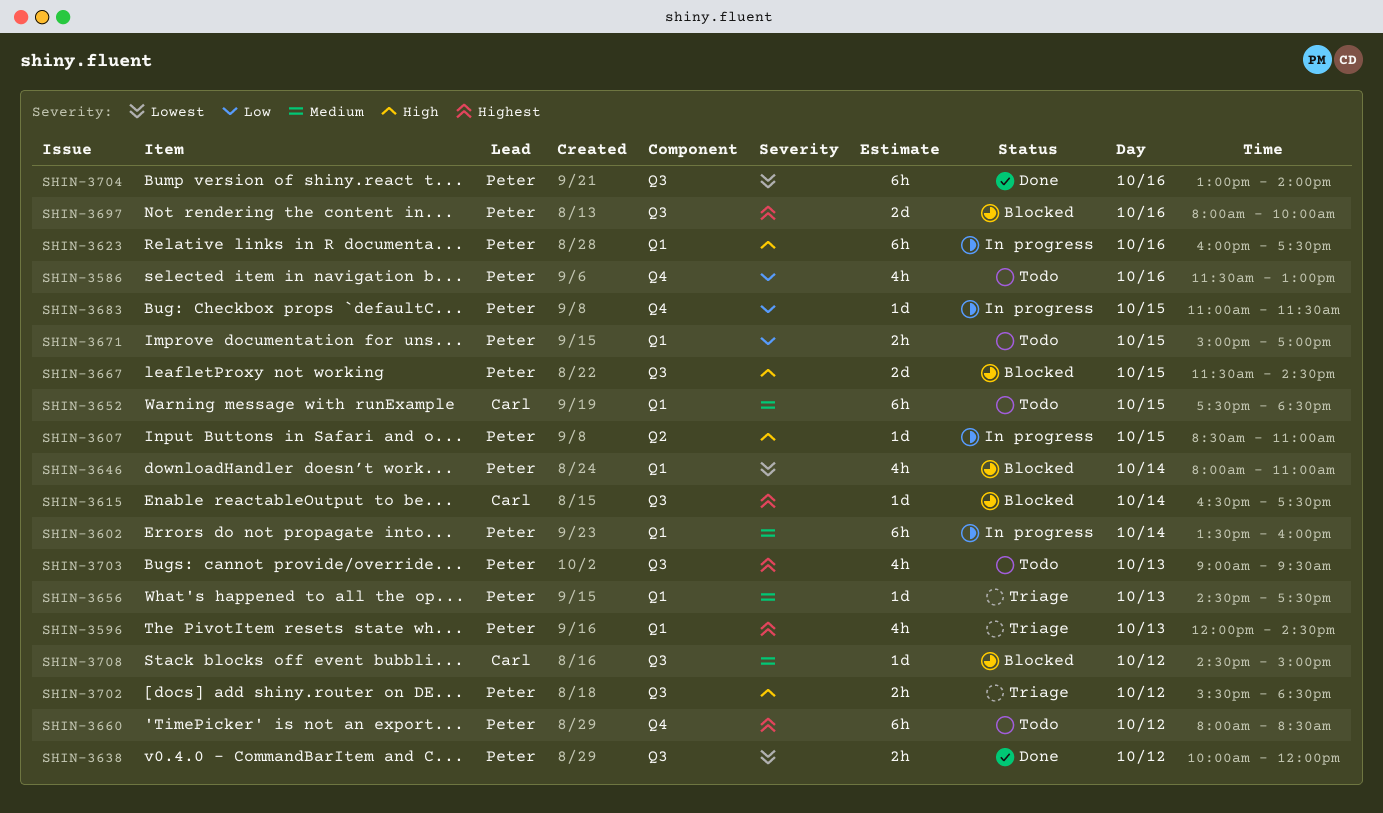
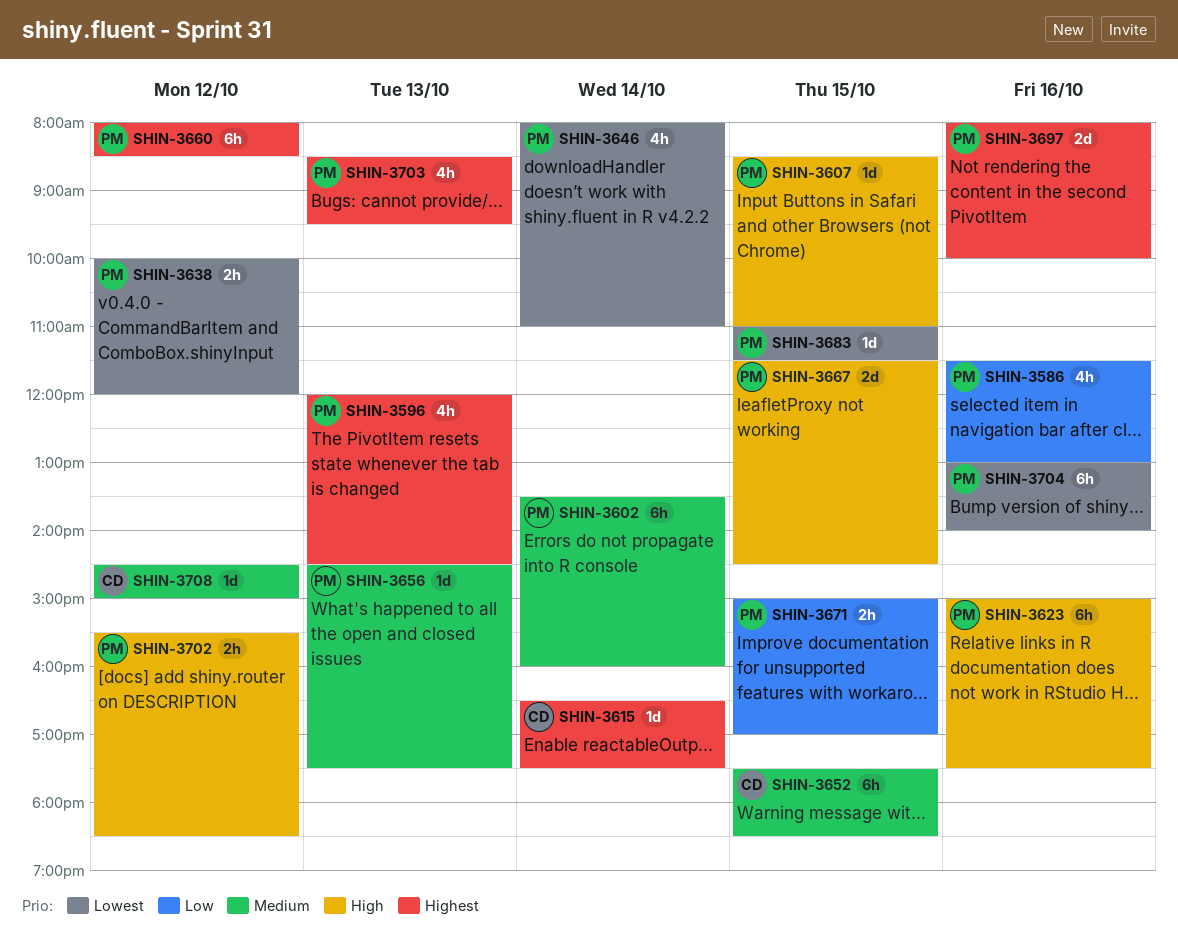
SHIN-3623, begins: 16:00 -> 15:00
SHIN-3683, priority: Low -> Lowest
SHIN-3703, begins: 09:00 -> 08:30

